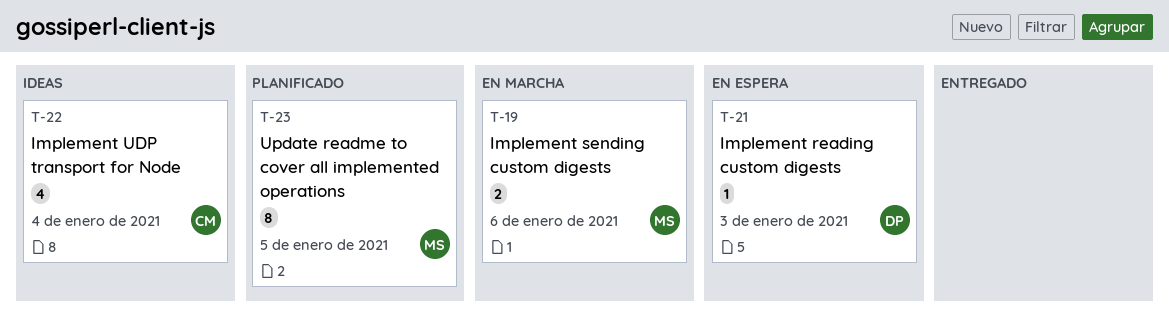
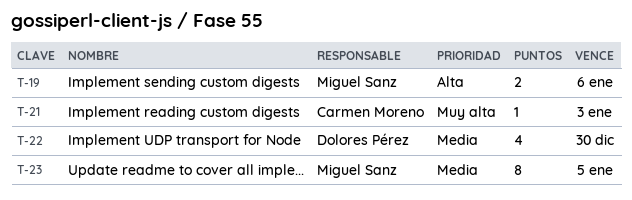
T-21, owner: Dolores Pérez -> Carmen Moreno
T-22, owner: Carmen Moreno -> Dolores Pérez
T-22, due: Jan 4 -> Dec 30

